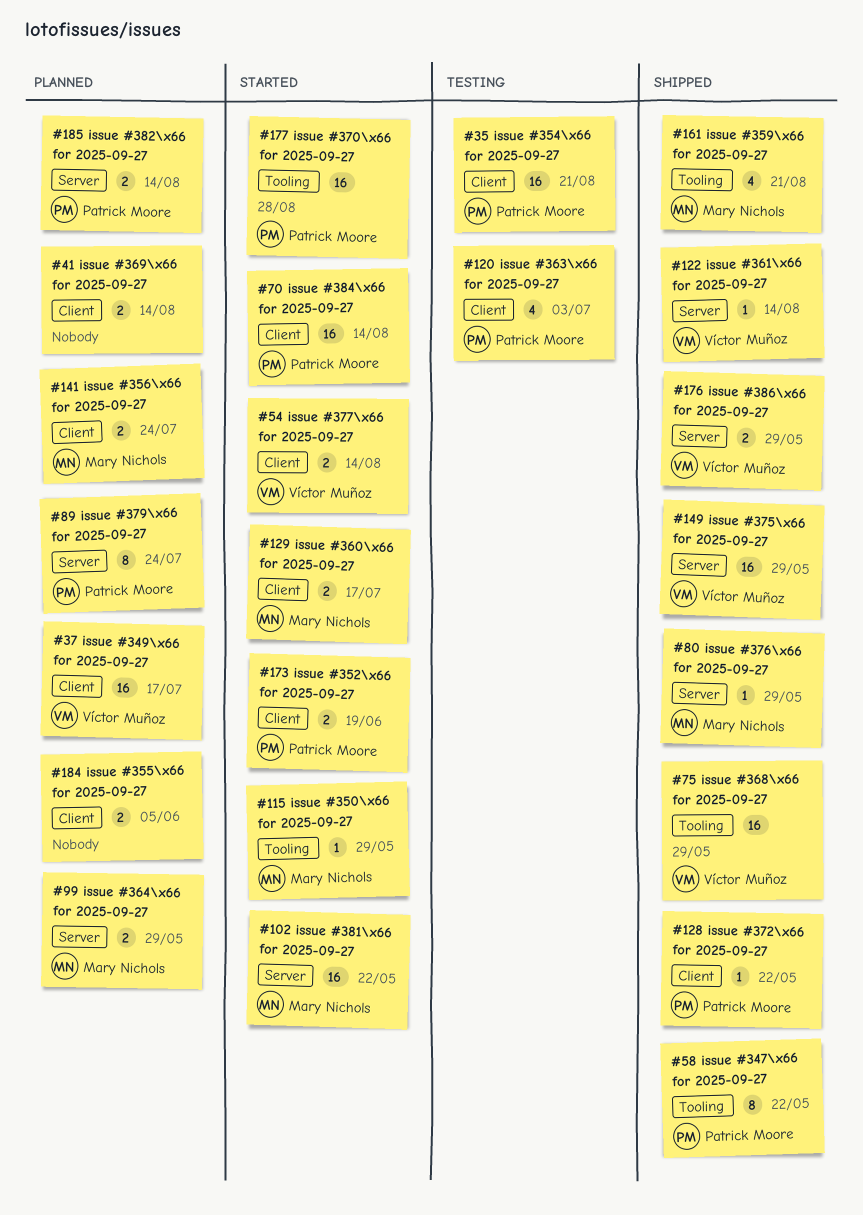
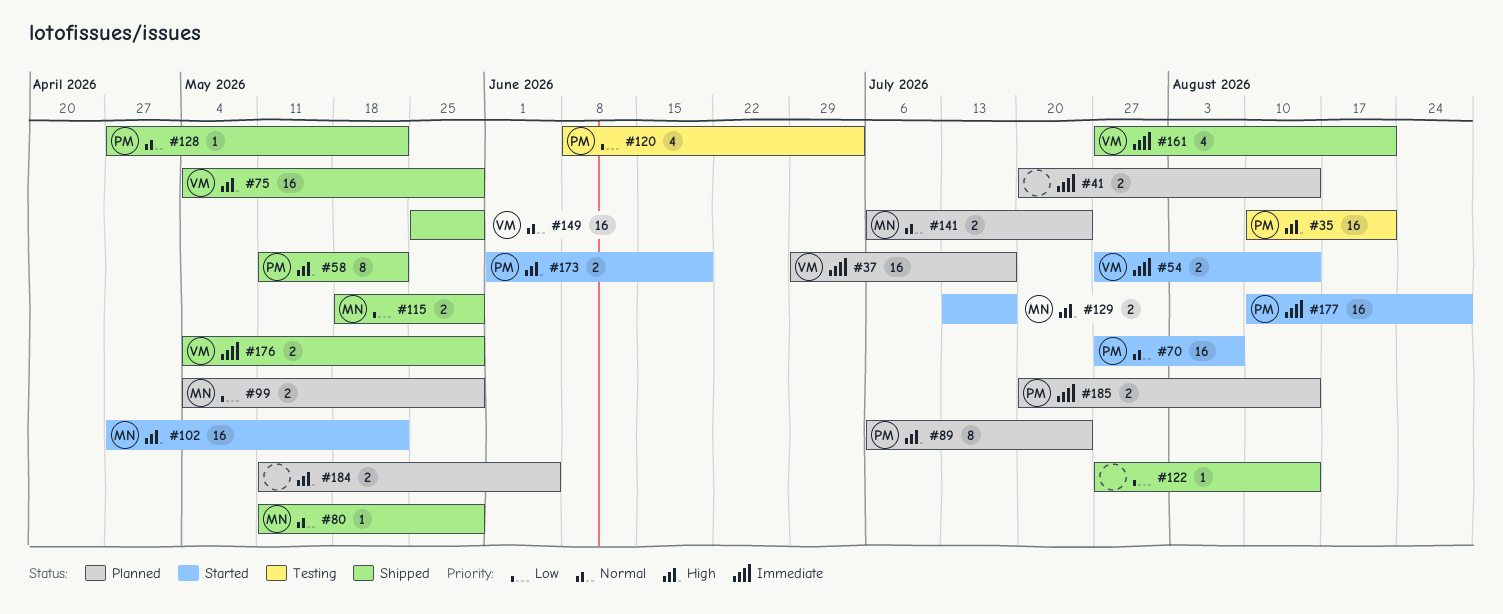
#70, due: Aug 14 -> Aug 7
#115, status: Started -> Shipped
#115, estimate: 1 -> 2
#122, owner: Víctor Muñoz -> none
#161, owner: Mary Nichols -> Víctor Muñoz

